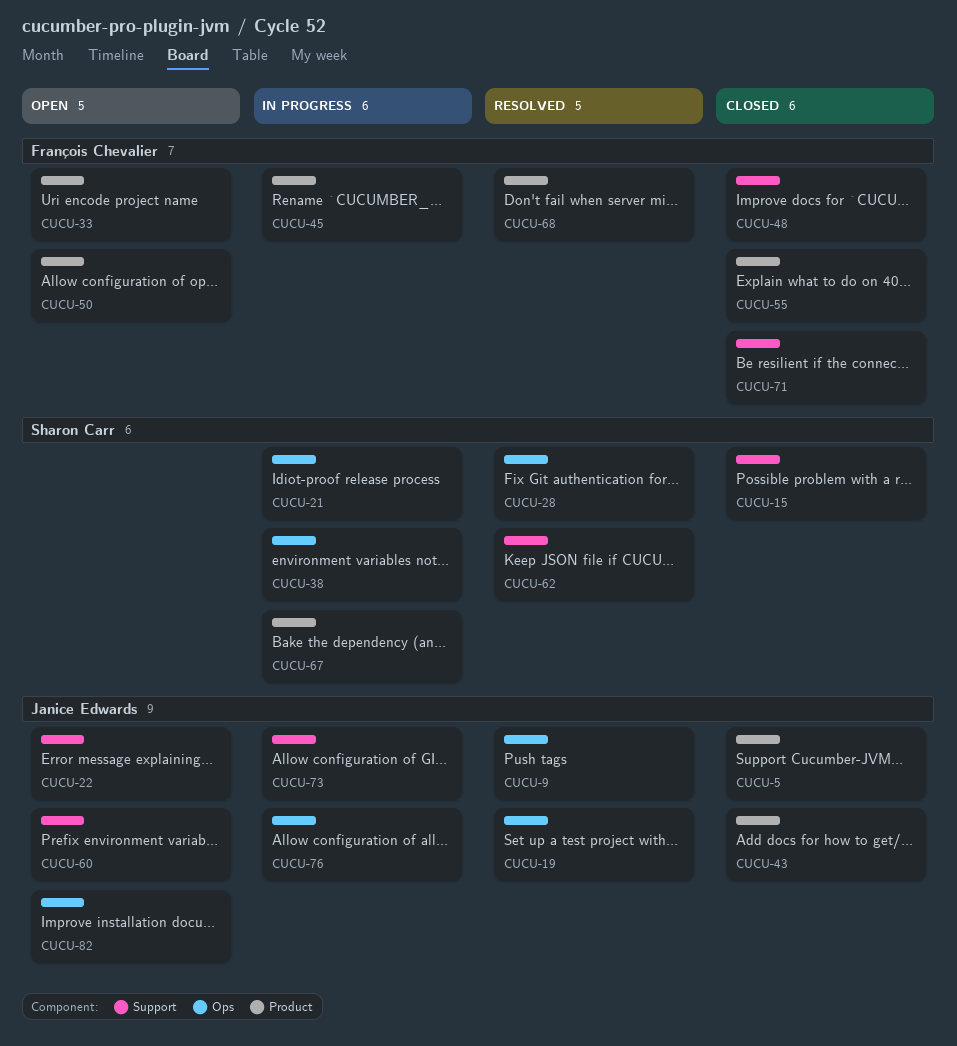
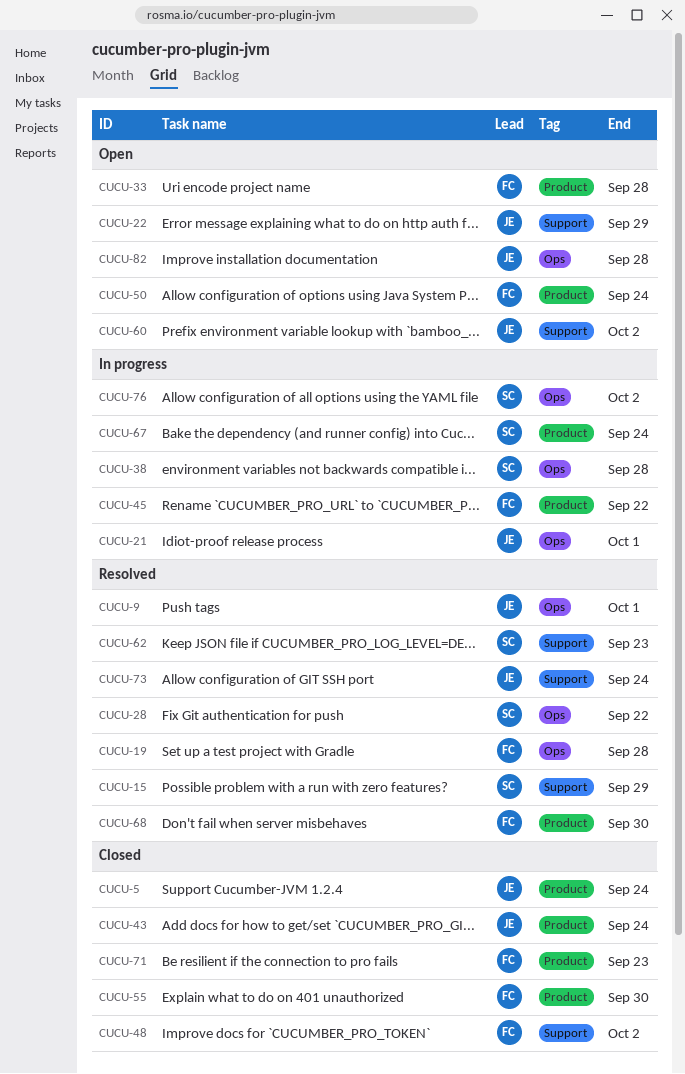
CUCU-15, status: Closed -> Resolved
CUCU-19, owner: Janice Edwards -> François Chevalier
CUCU-21, owner: Sharon Carr -> Janice Edwards
CUCU-71, label: Support -> Product
CUCU-73, status: In progress -> Resolved
CUCU-76, owner: Janice Edwards -> Sharon Carr

